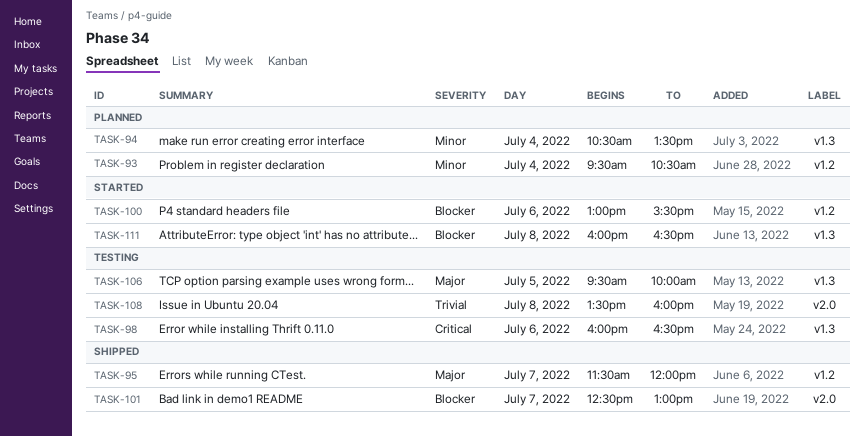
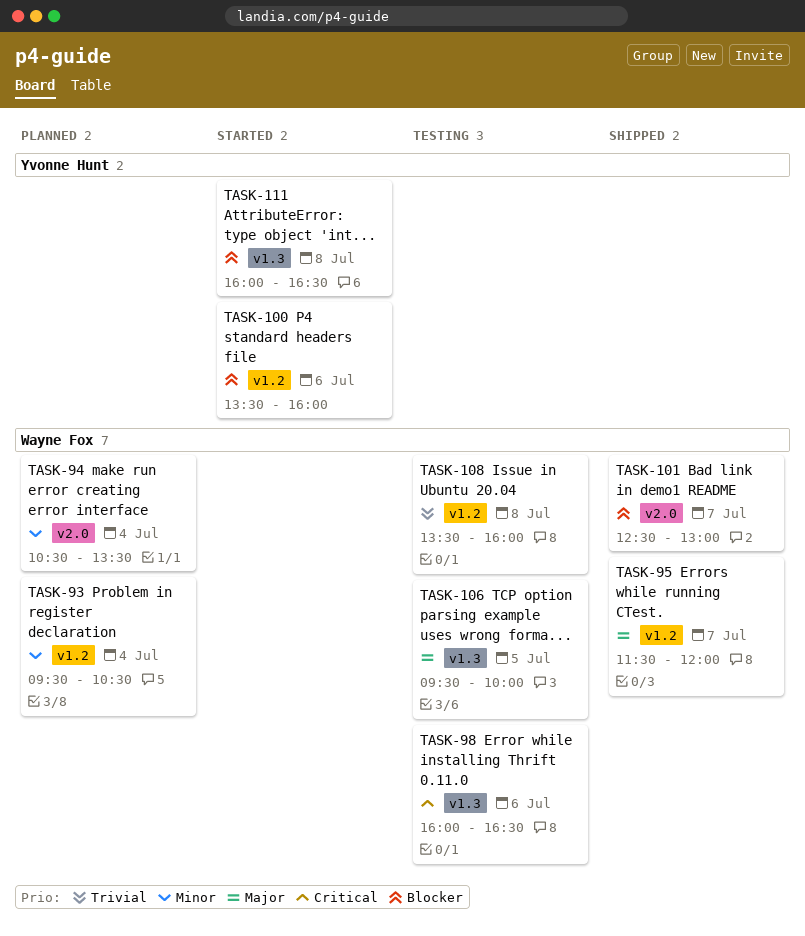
TASK-94, label: v1.3 -> v2.0
TASK-100, begins: 13:00 -> 13:30
TASK-100, ends: 15:30 -> 16:00
TASK-108, label: v2.0 -> v1.2

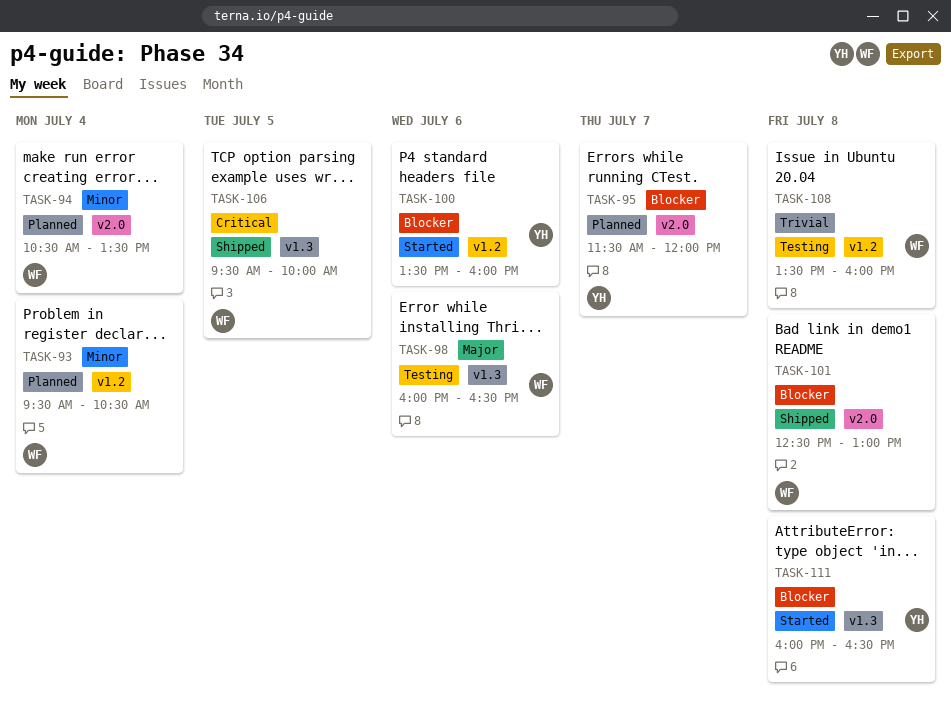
TASK-95, status: Shipped -> Planned
TASK-95, owner: Wayne Fox -> Yvonne Hunt
TASK-95, priority: Major -> Blocker
TASK-95, label: v1.2 -> v2.0
TASK-98, priority: Critical -> Major
TASK-101, day: Jul 7 -> Jul 8
TASK-106, status: Testing -> Shipped
TASK-106, priority: Major -> Critical

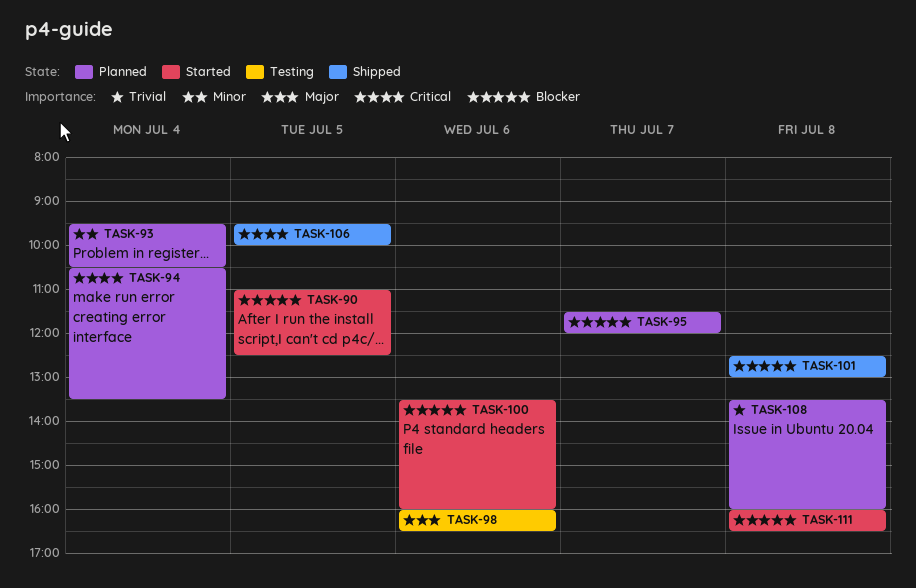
TASK-90: none -> present
TASK-94, priority: Minor -> Critical
TASK-108, status: Testing -> Planned

